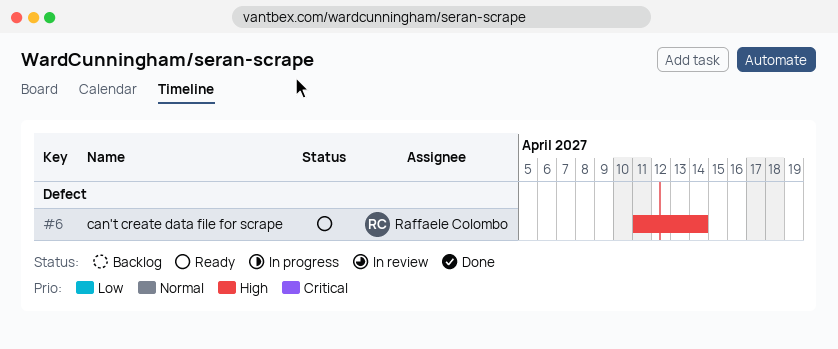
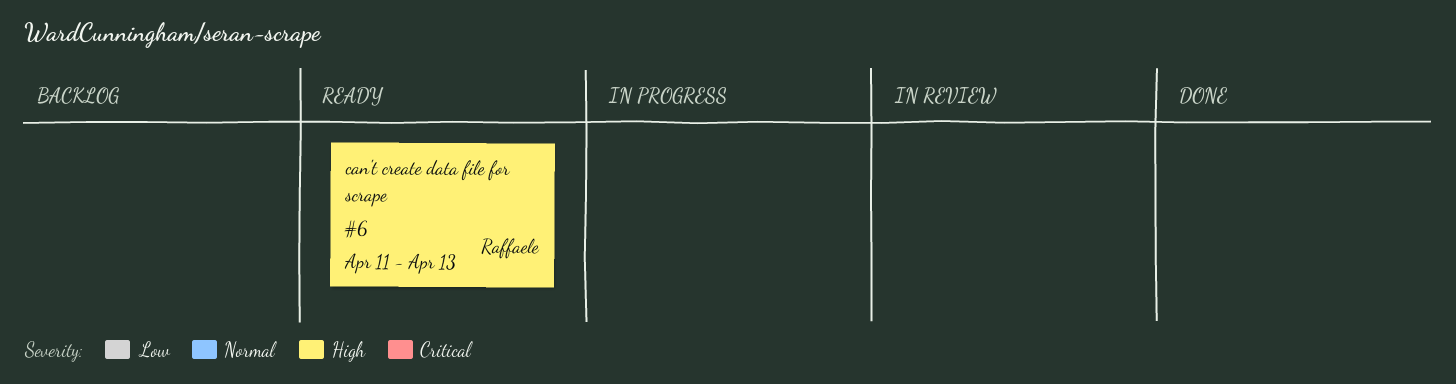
#6, due: Apr 14 -> Apr 13

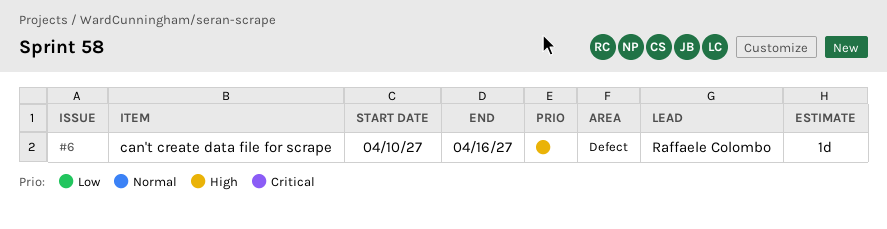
#6, start: Apr 11 -> Apr 10
#6, due: Apr 13 -> Apr 16

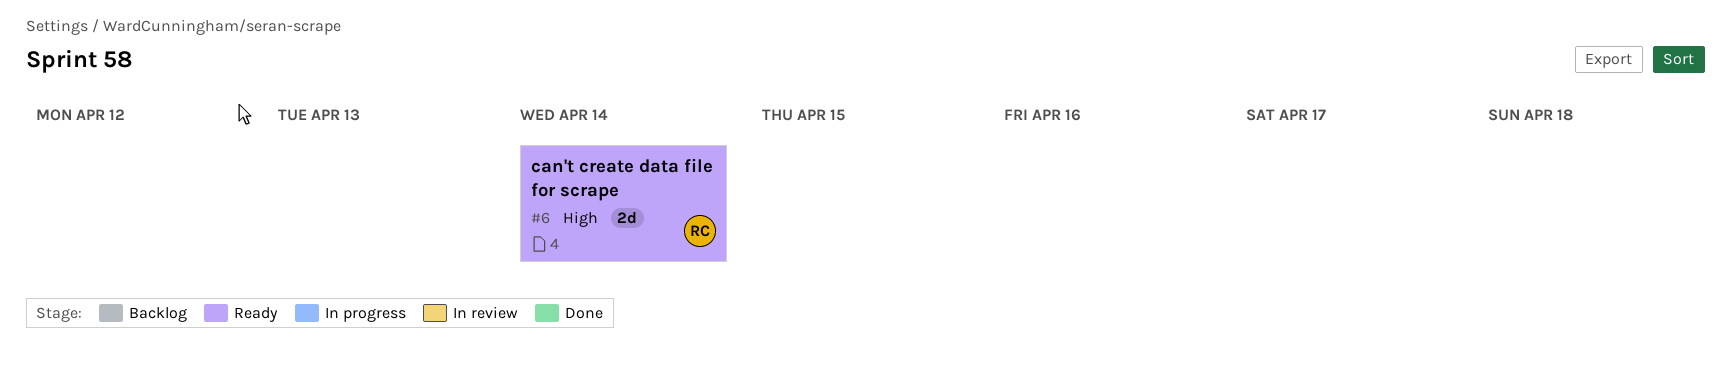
#6, estimate: 1d -> 2d
#6, due: Apr 16 -> Apr 14

